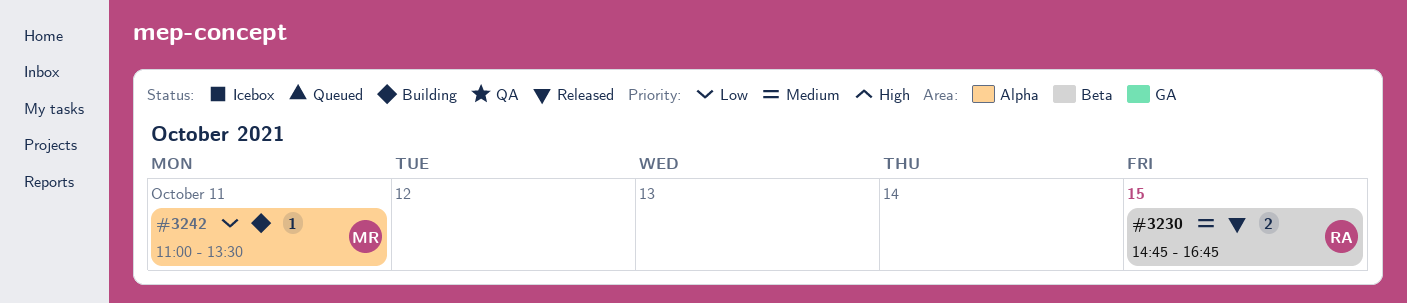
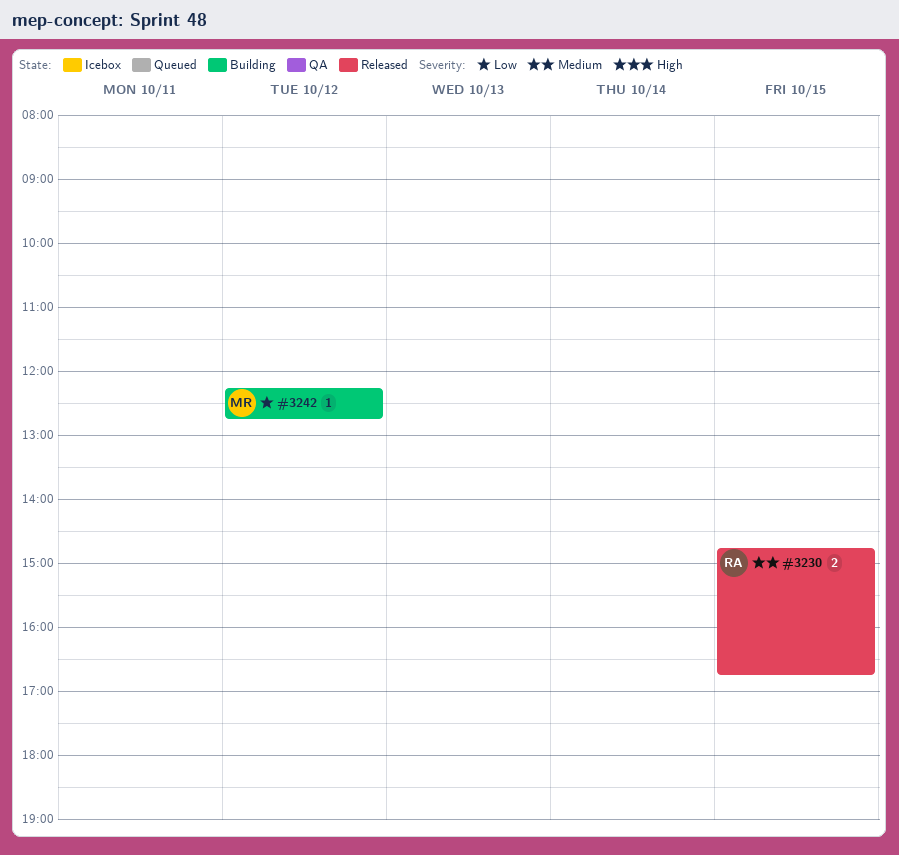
#3242, day: Oct 11 -> Oct 12
#3242, begins: 11:00 -> 12:15
#3242, ends: 13:30 -> 12:45

